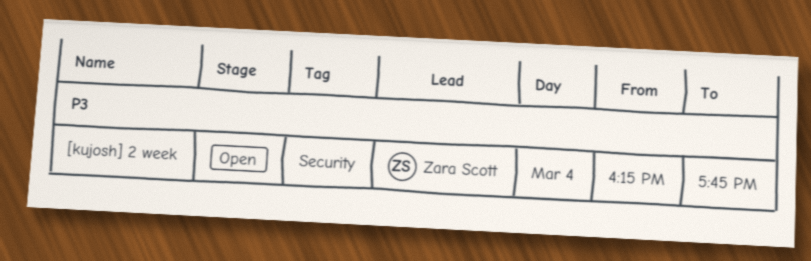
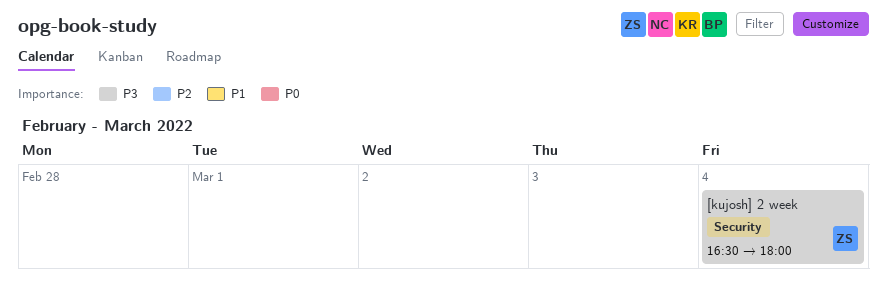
[kujosh] 2 week, begins: 16:15 -> 16:30
[kujosh] 2 week, ends: 17:45 -> 18:00

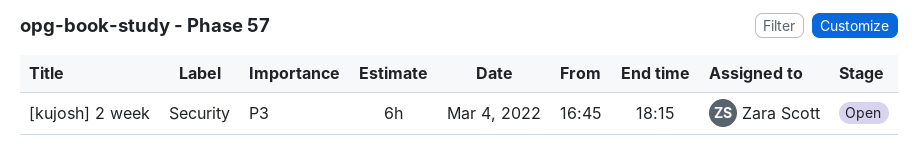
[kujosh] 2 week, begins: 16:30 -> 16:45
[kujosh] 2 week, ends: 18:00 -> 18:15

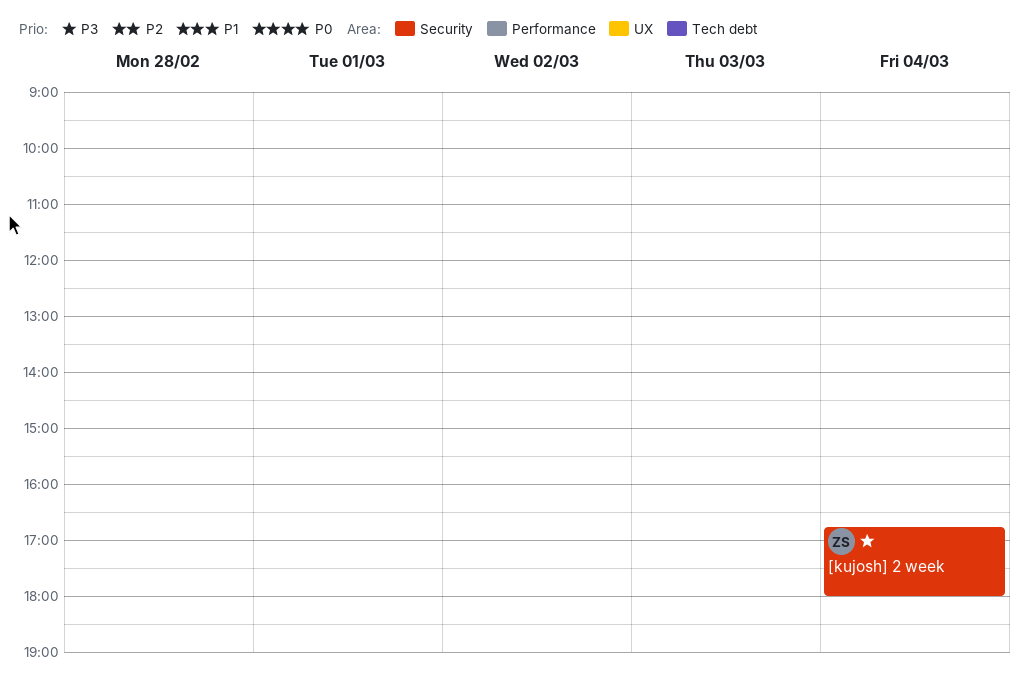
[kujosh] 2 week, ends: 18:15 -> 18:00

